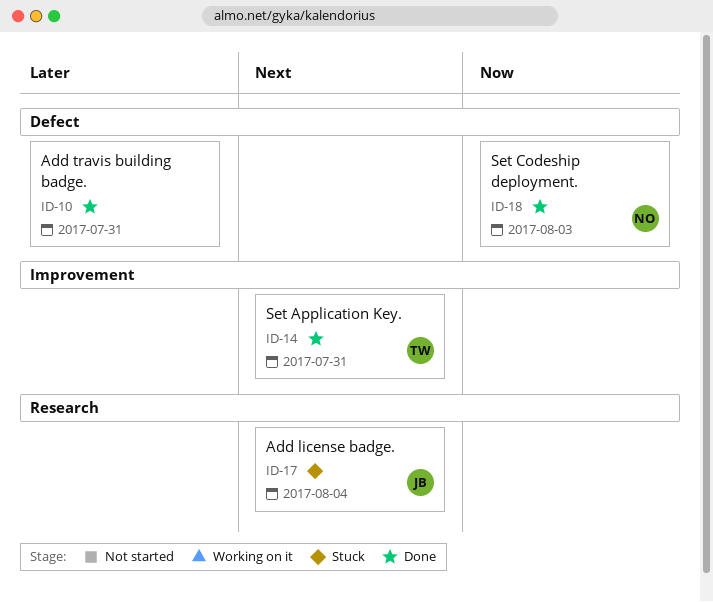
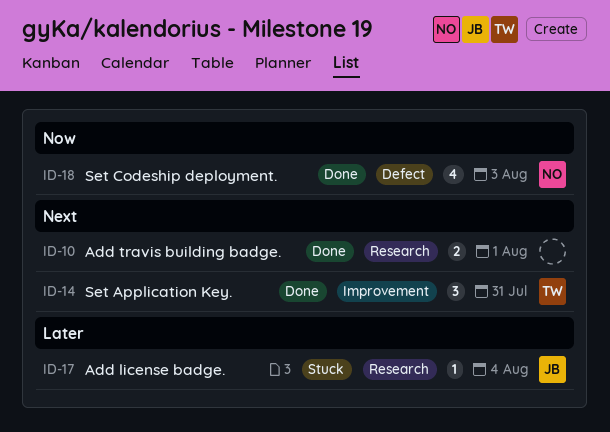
ID-10, priority: Later -> Next
ID-10, label: Defect -> Research
ID-10, due: Jul 31 -> Aug 1
ID-17, priority: Next -> Later

